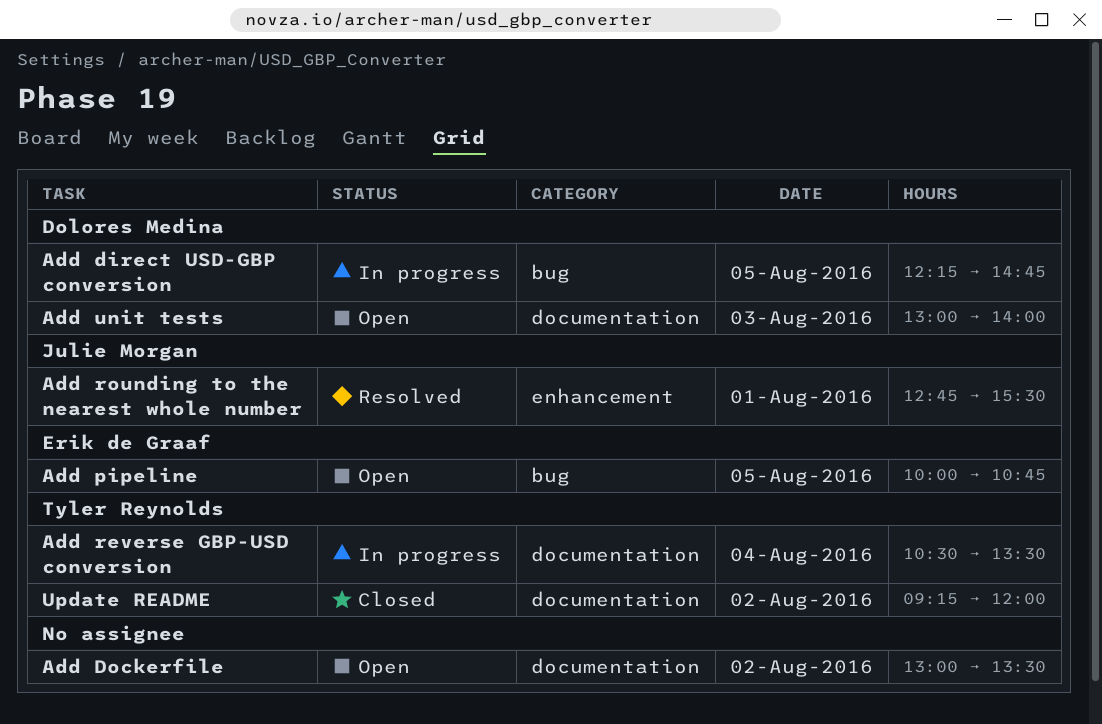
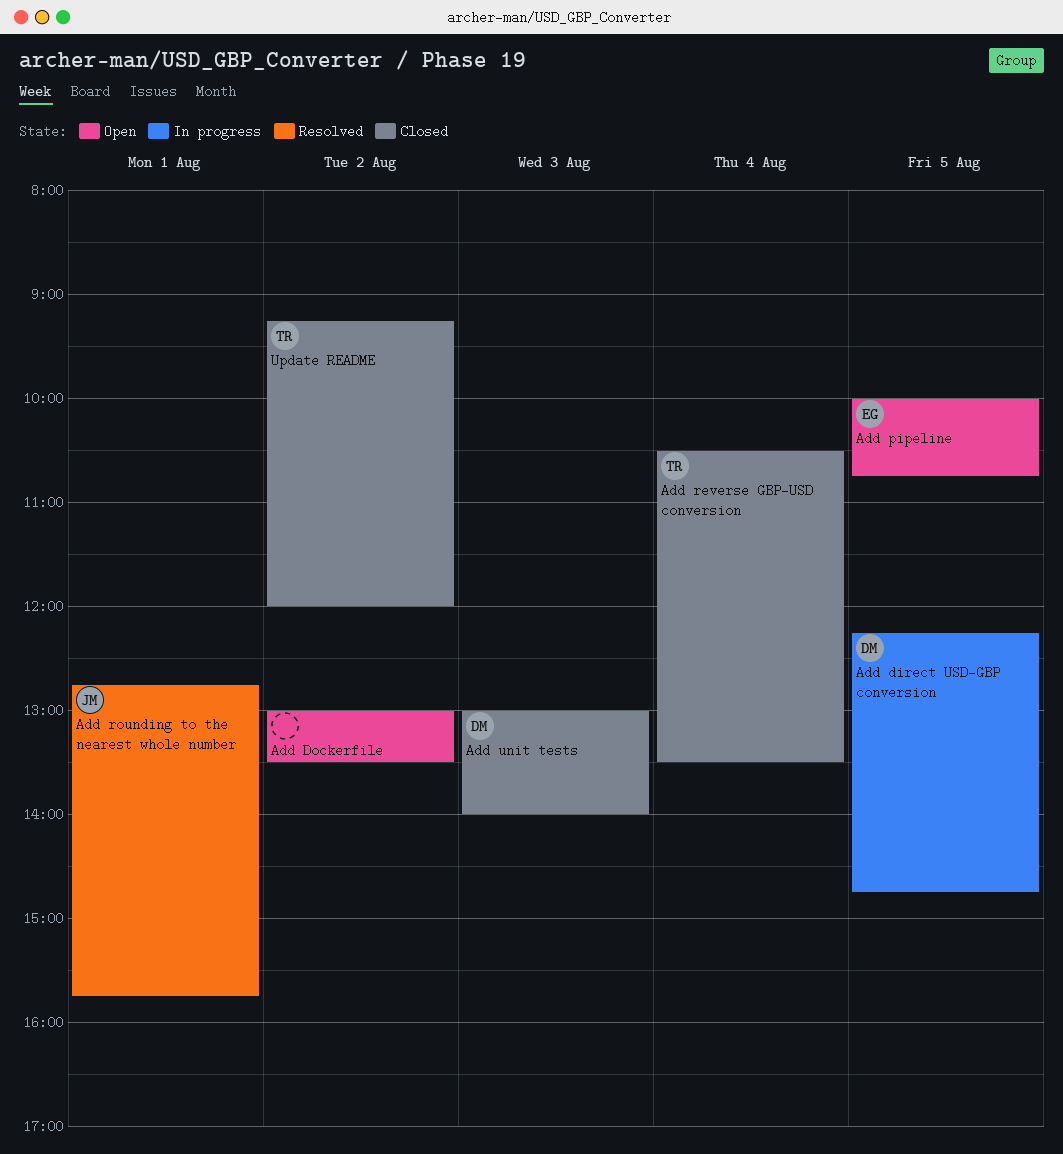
Add reverse GBP-USD conversion, status: In progress -> Closed
Add rounding to the nearest whole number, ends: 15:30 -> 15:45
Add unit tests, status: Open -> Closed

